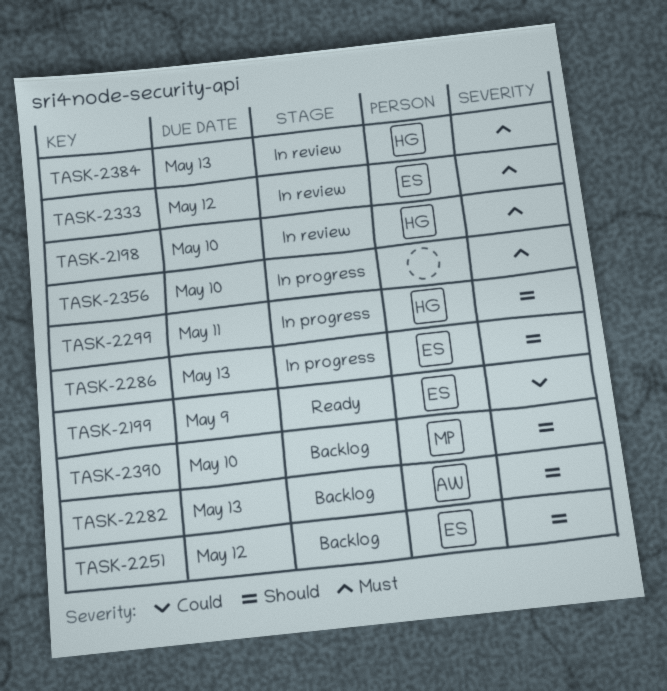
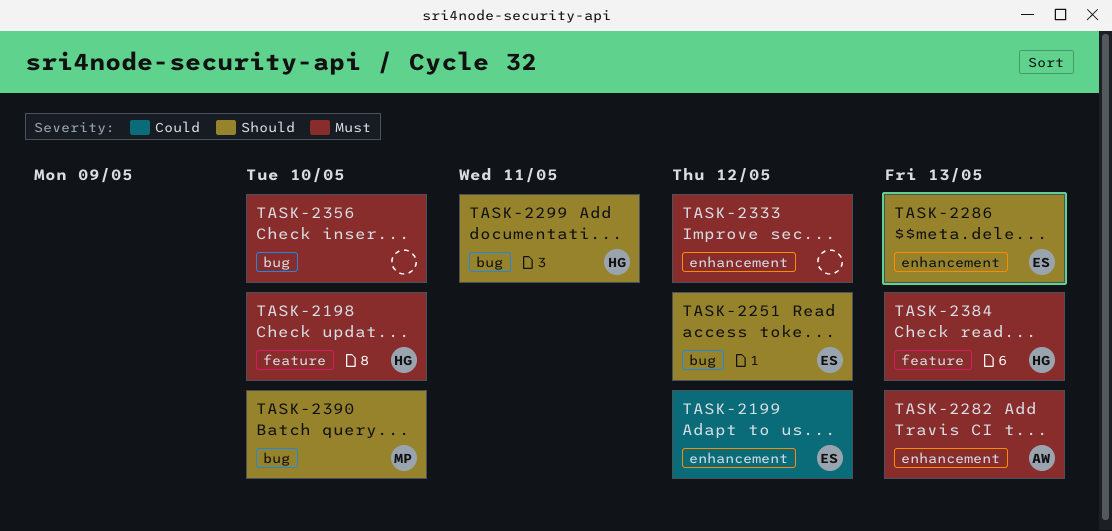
TASK-2199, due: May 9 -> May 12
TASK-2282, priority: Should -> Must
TASK-2333, owner: ES -> none

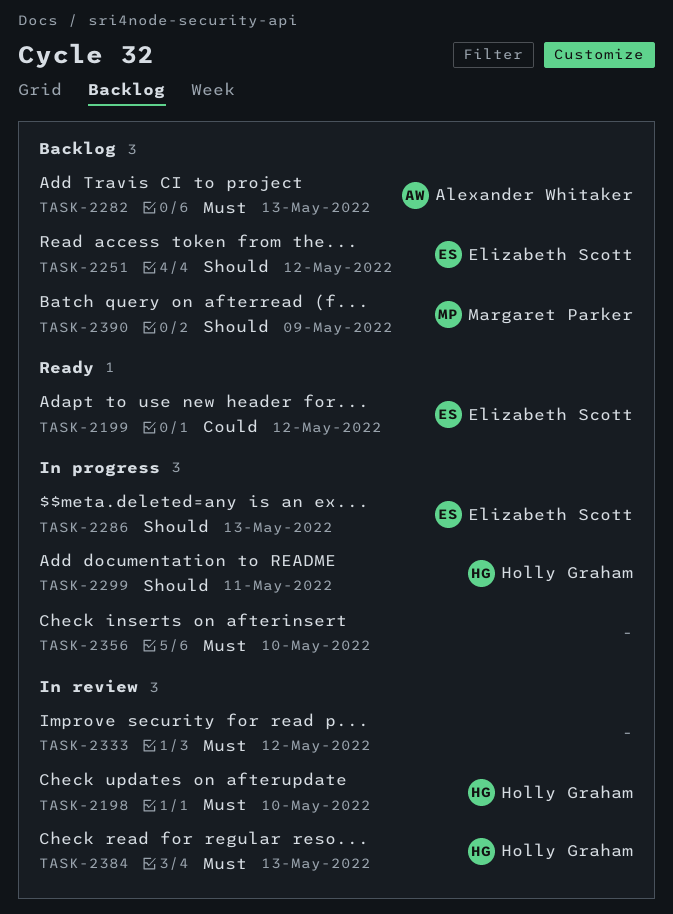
TASK-2390, due: May 10 -> May 9

